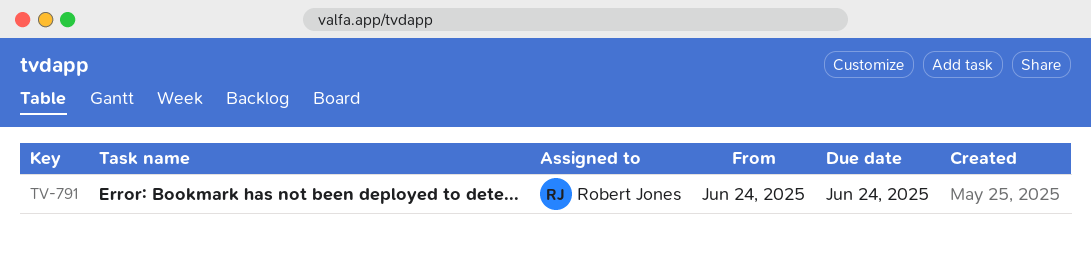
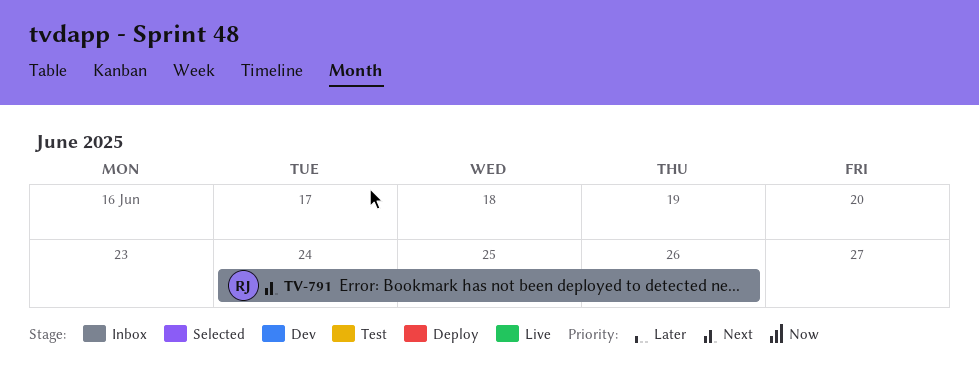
TV-791, due: Jun 24 -> Jun 26

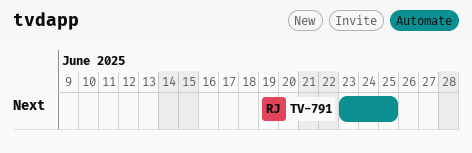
TV-791, start: Jun 24 -> Jun 23
TV-791, due: Jun 26 -> Jun 25

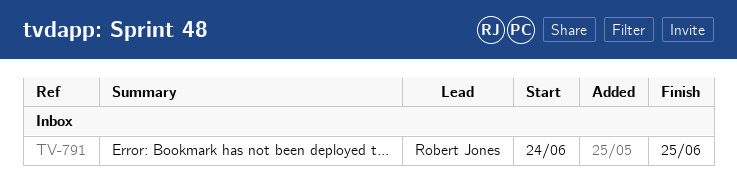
TV-791, start: Jun 23 -> Jun 24

